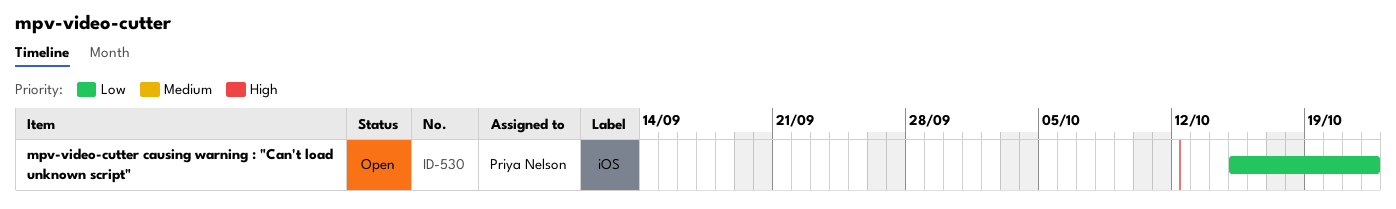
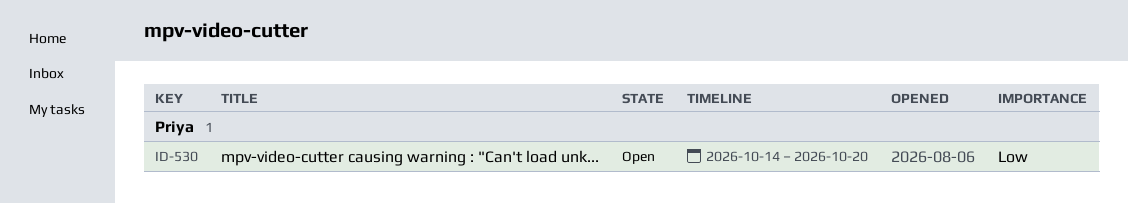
ID-530, start: Oct 15 -> Oct 14
ID-530, due: Oct 22 -> Oct 20

